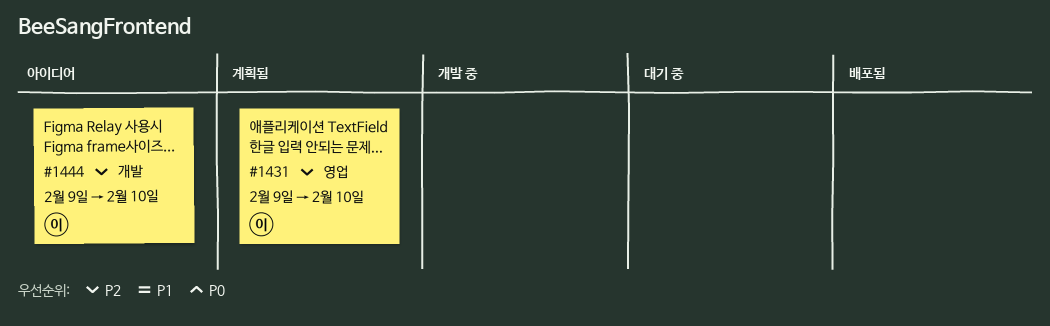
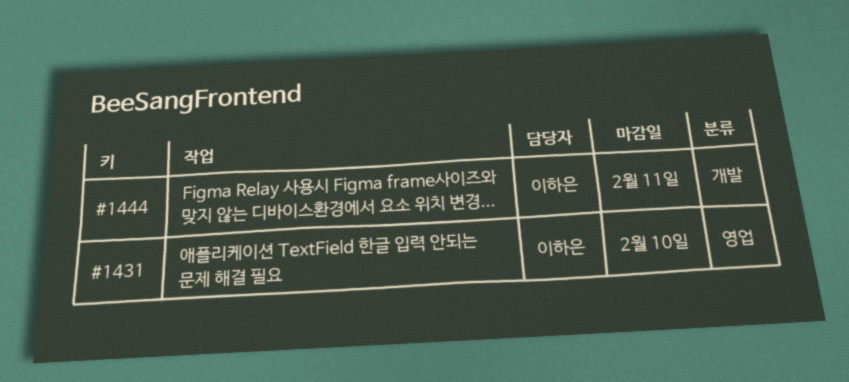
#1444, due: Feb 10 -> Feb 11

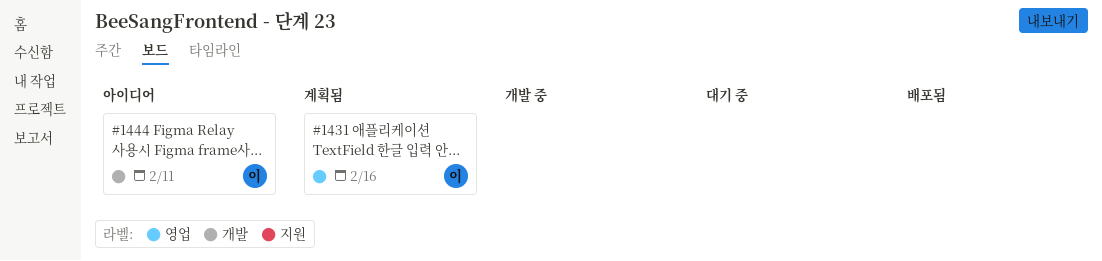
#1431, due: Feb 10 -> Feb 16

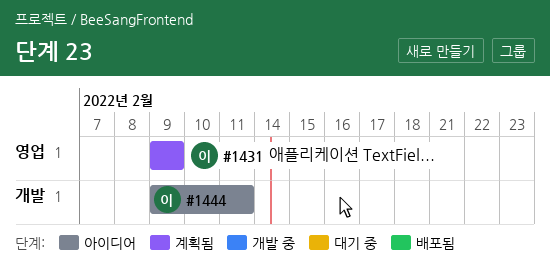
#1431, due: Feb 16 -> Feb 9

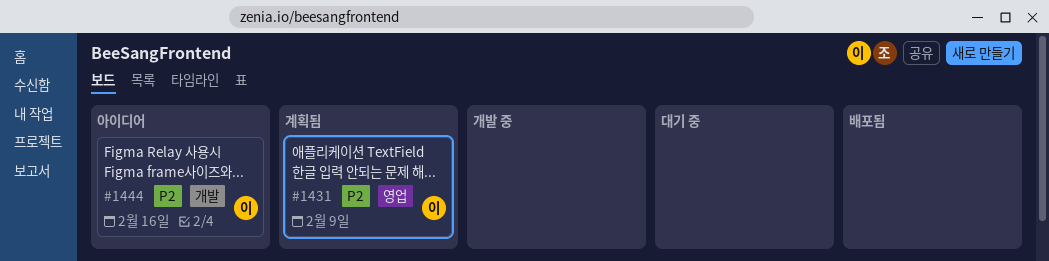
#1444, due: Feb 11 -> Feb 16

